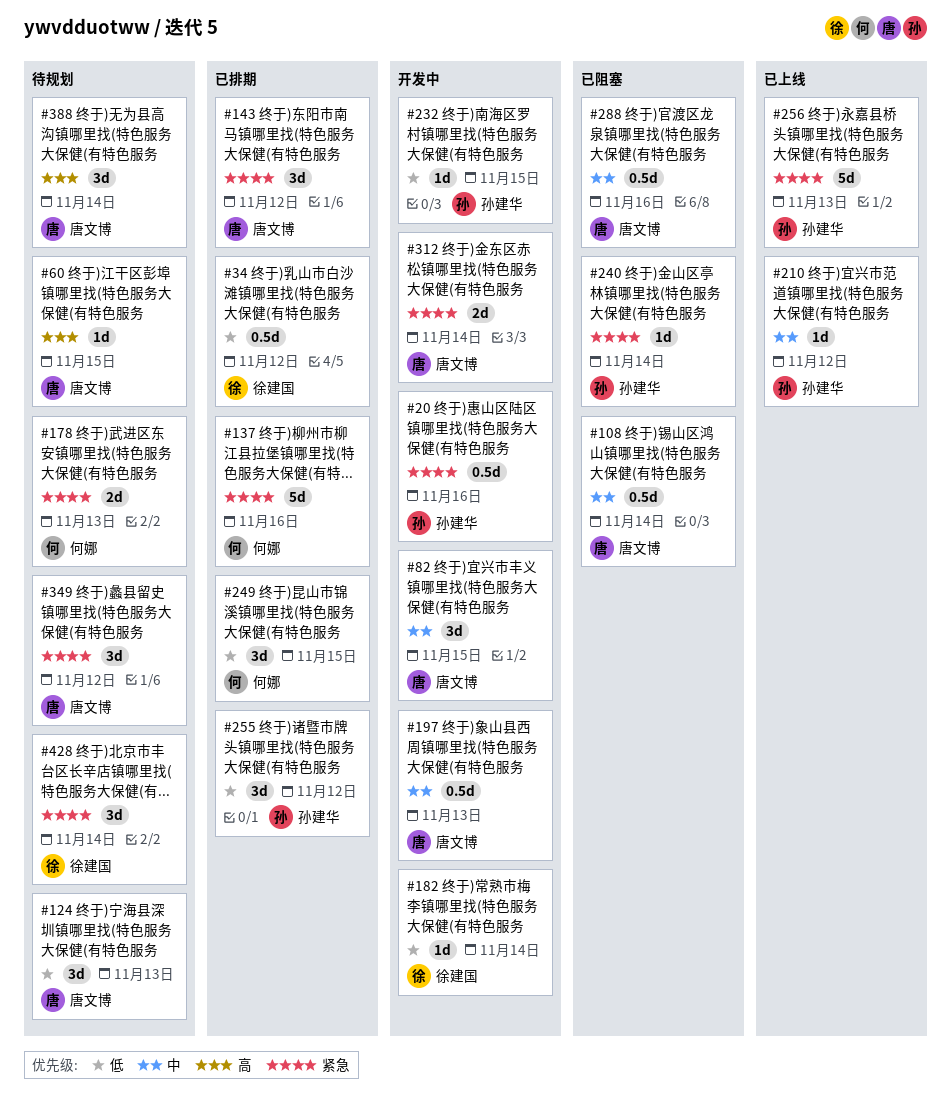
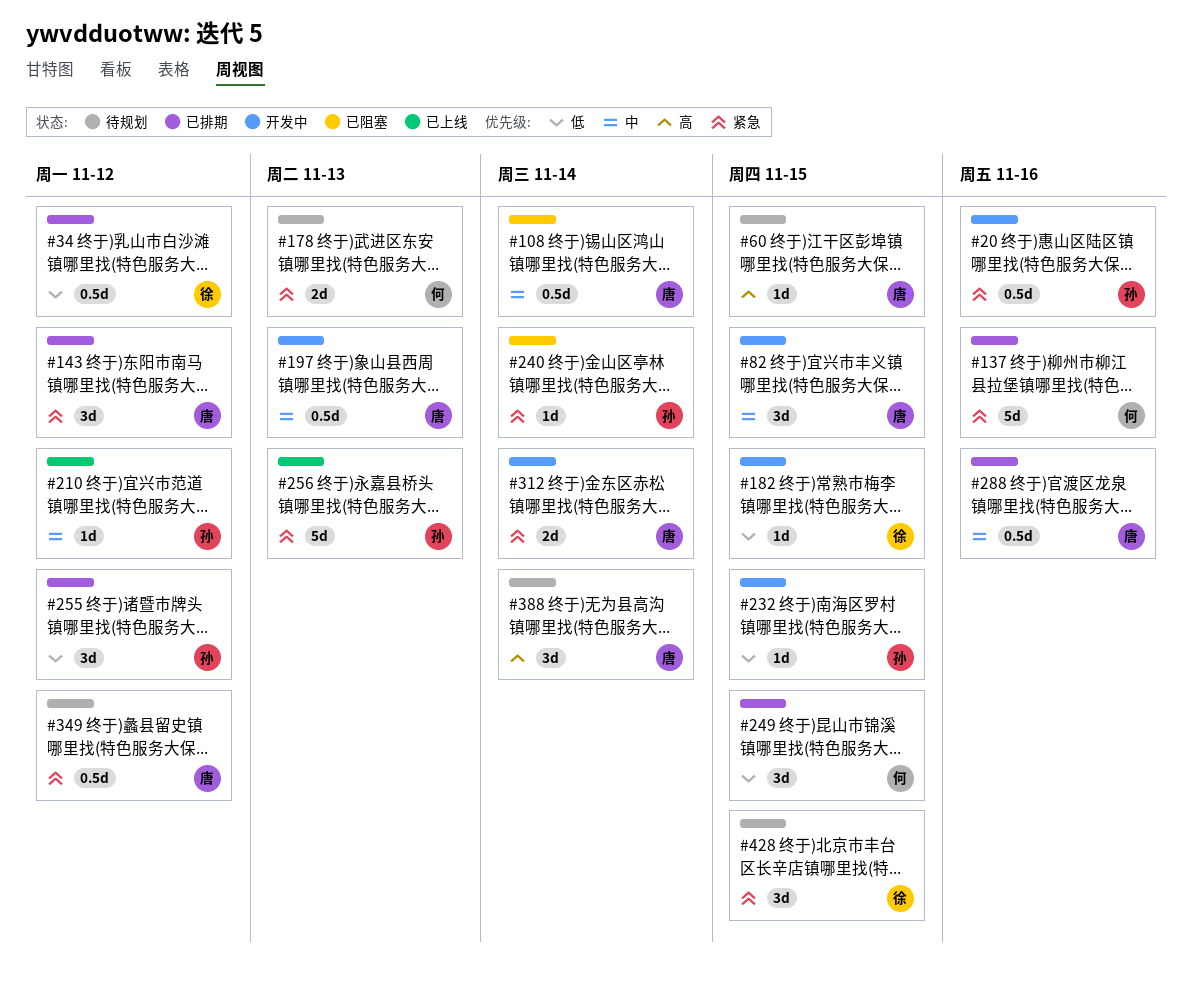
#124: present -> none
#182, due: Nov 14 -> Nov 15
#288, status: 已阻塞 -> 已排期
#349, estimate: 3d -> 0.5d
#428, due: Nov 14 -> Nov 15

